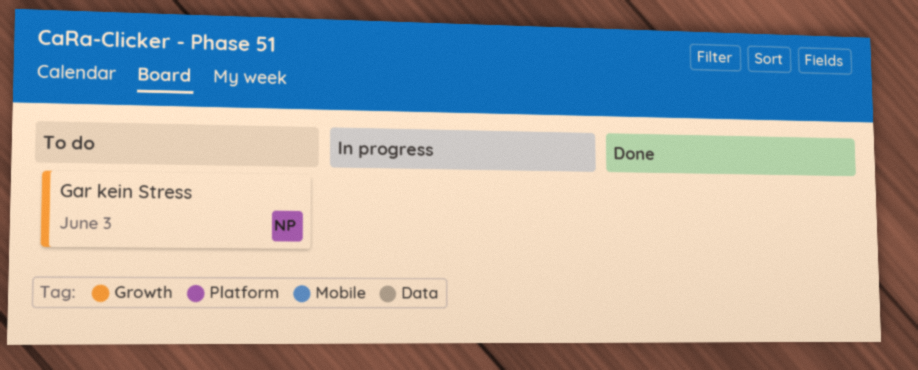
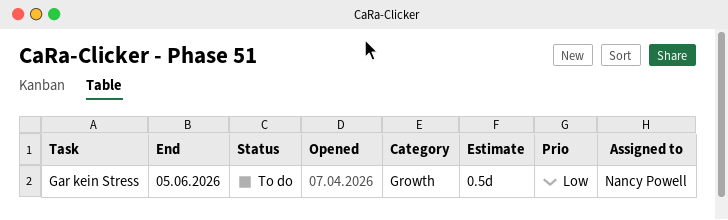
Gar kein Stress, due: Jun 3 -> Jun 5

